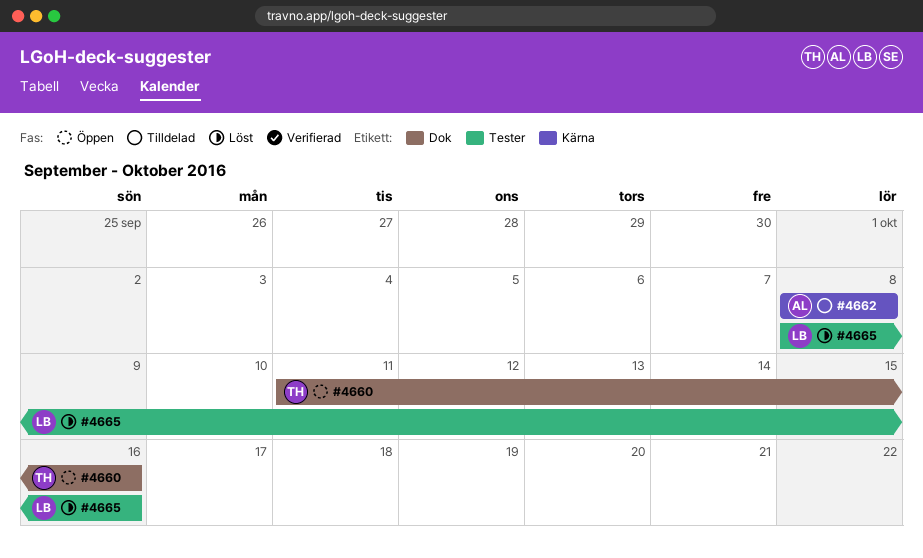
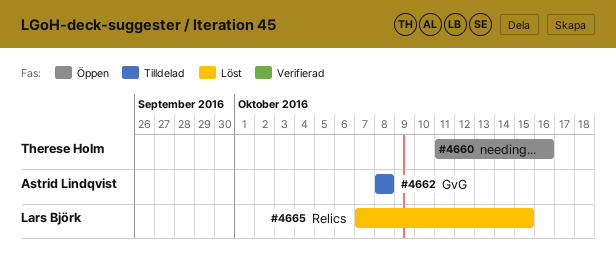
#4665, start: Oct 8 -> Oct 7
#4665, due: Oct 16 -> Oct 15

